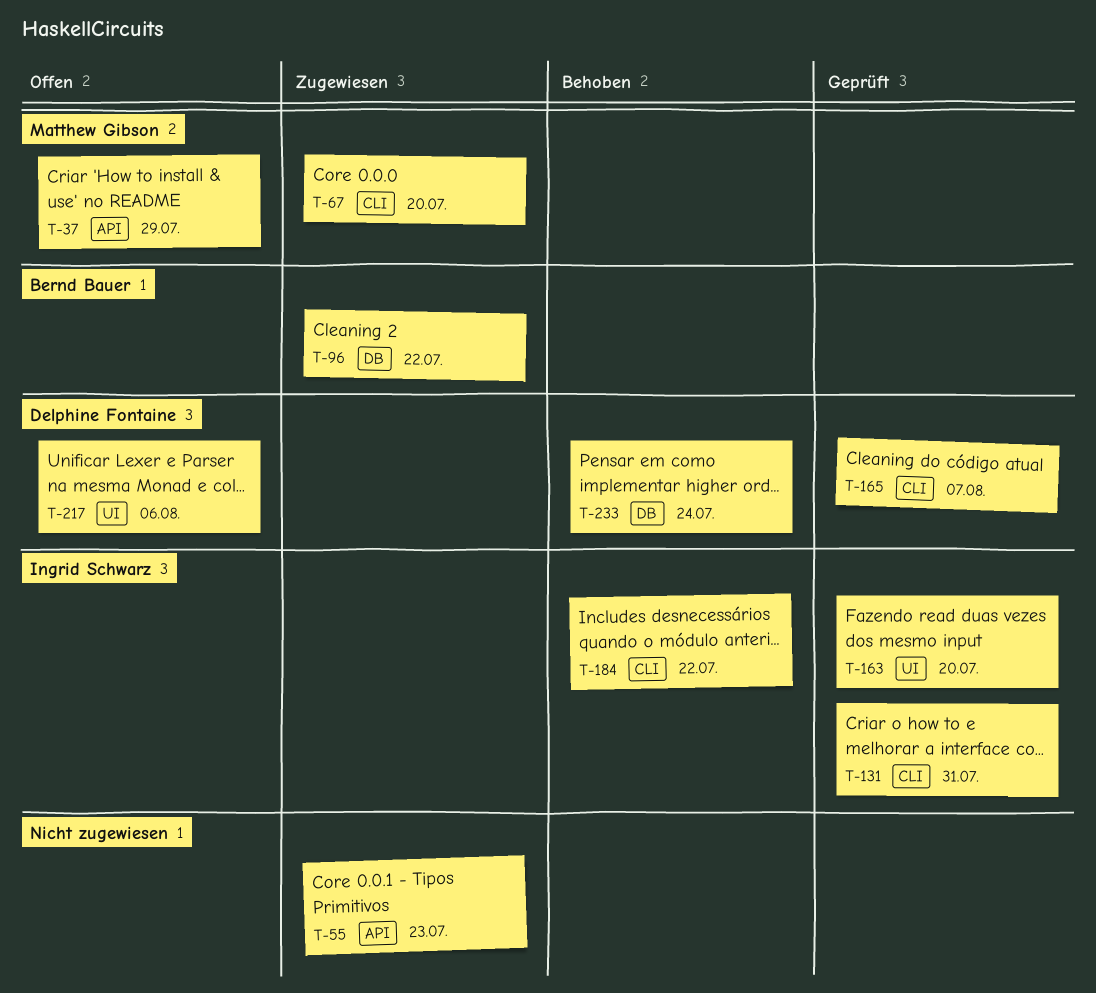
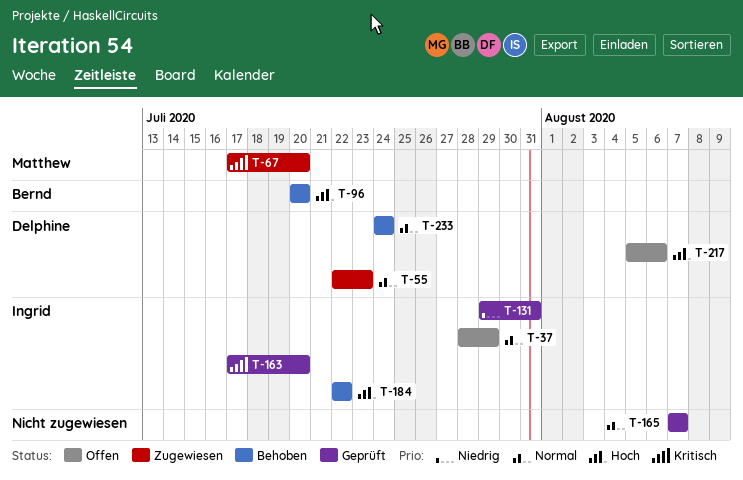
T-37, owner: Matthew Gibson -> Ingrid Schwarz
T-55, owner: none -> Delphine Fontaine
T-96, status: Zugewiesen -> Behoben
T-96, due: Jul 22 -> Jul 20
T-165, owner: Delphine Fontaine -> none

